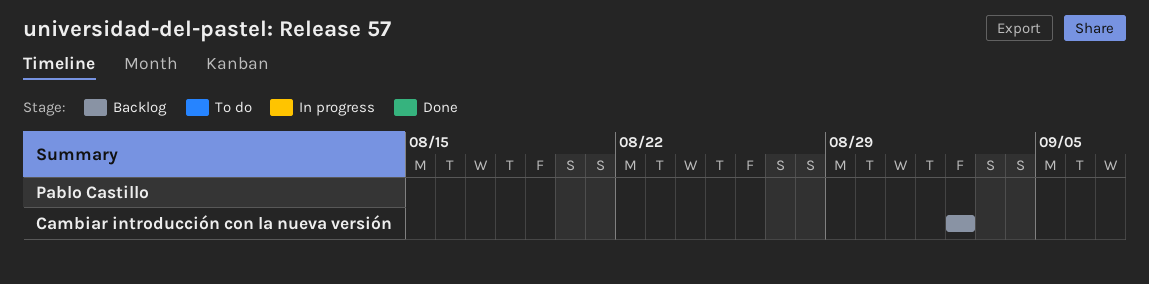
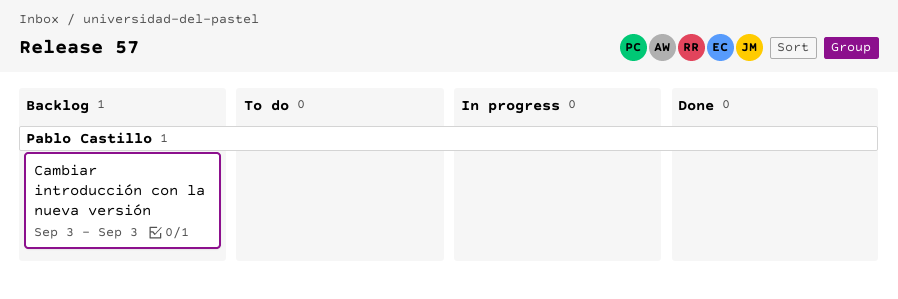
Cambiar introducción con la nueva versión, start: Sep 2 -> Sep 3
Cambiar introducción con la nueva versión, due: Sep 2 -> Sep 3

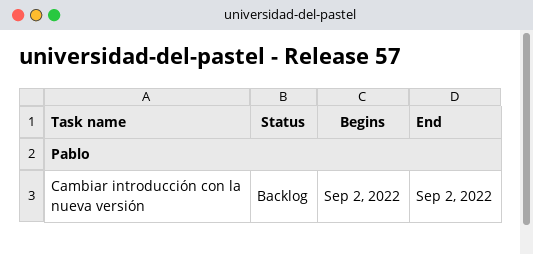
Cambiar introducción con la nueva versión, start: Sep 3 -> Sep 2
Cambiar introducción con la nueva versión, due: Sep 3 -> Sep 2

